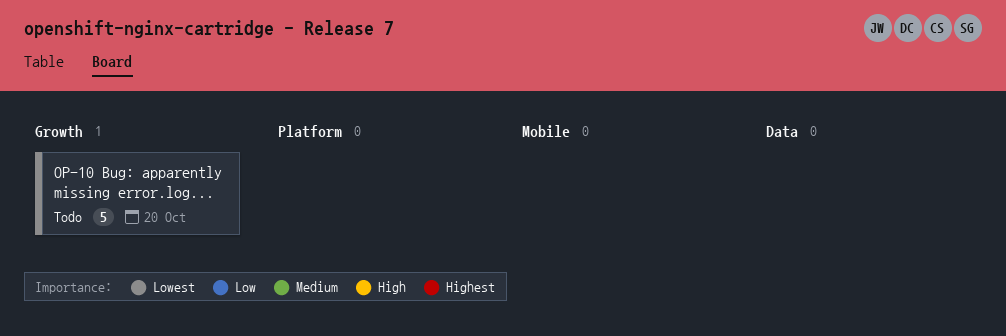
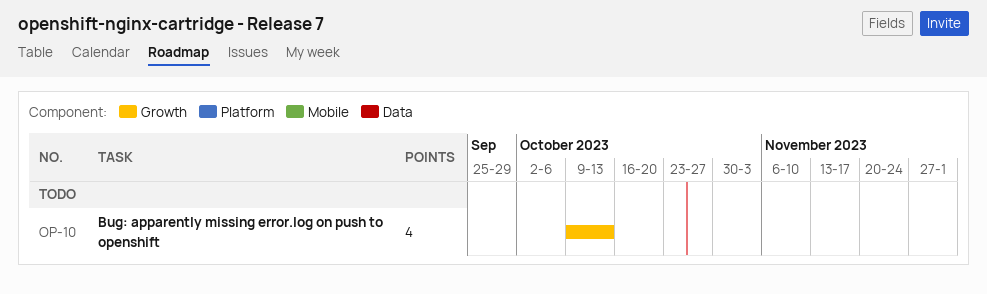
OP-10, estimate: 5 -> 4
OP-10, due: Oct 20 -> Oct 13

